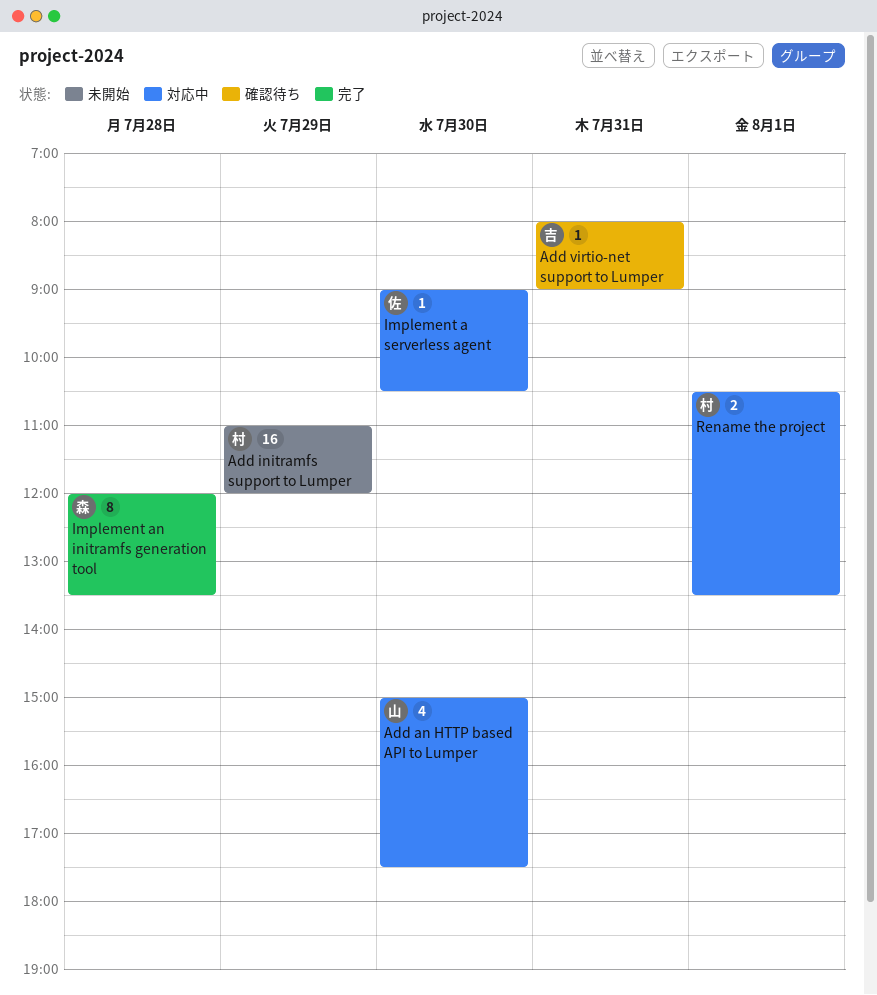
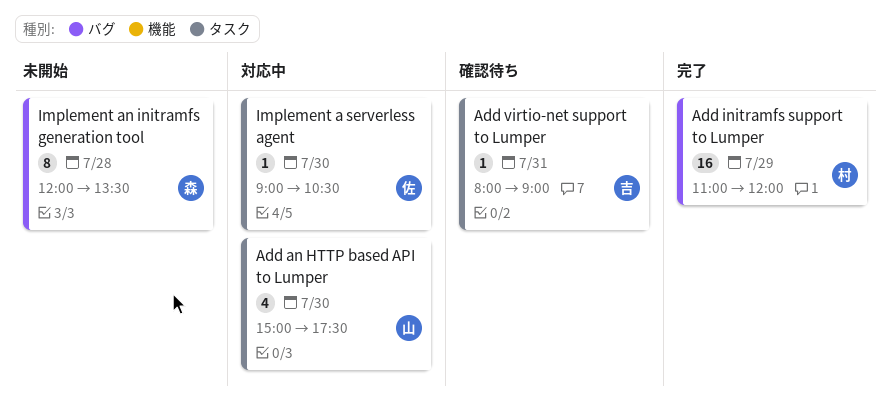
Add initramfs support to Lumper, status: 未開始 -> 完了
Implement an initramfs generation tool, status: 完了 -> 未開始
Rename the project: present -> none

